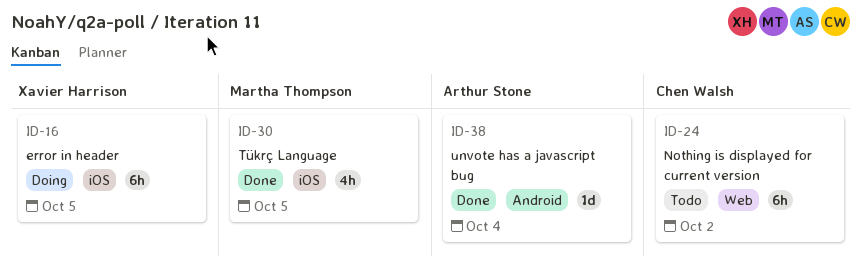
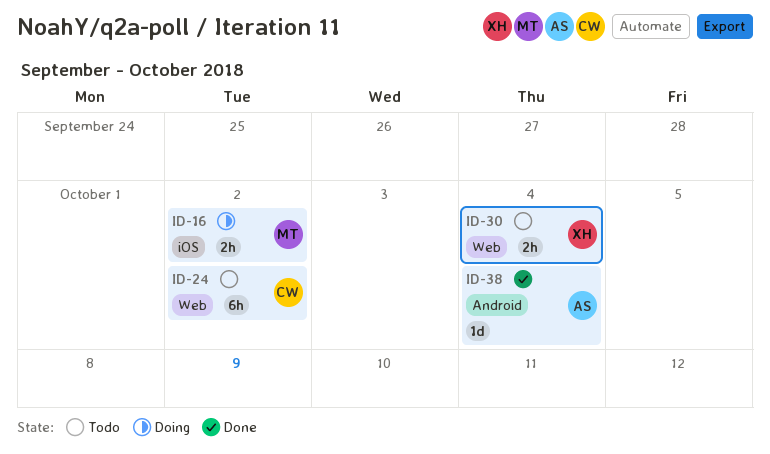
ID-16, owner: Xavier Harrison -> Martha Thompson
ID-16, estimate: 6h -> 2h
ID-16, due: Oct 5 -> Oct 2
ID-30, status: Done -> Todo
ID-30, owner: Martha Thompson -> Xavier Harrison
ID-30, label: iOS -> Web
ID-30, estimate: 4h -> 2h
ID-30, due: Oct 5 -> Oct 4

